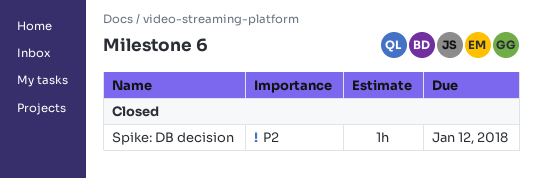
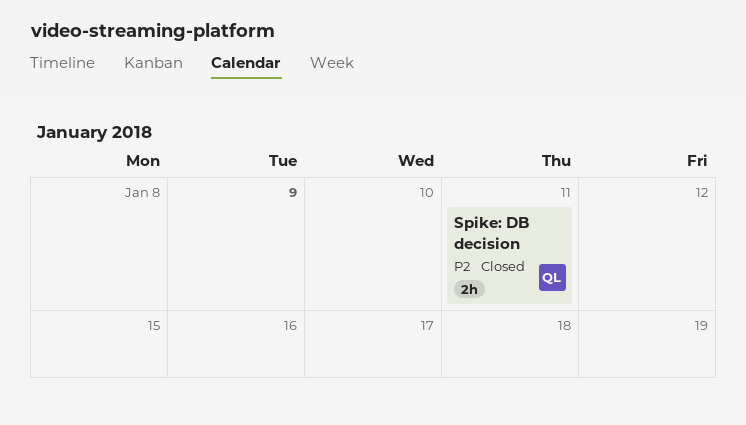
Spike: DB decision, estimate: 1h -> 2h
Spike: DB decision, due: Jan 12 -> Jan 11

